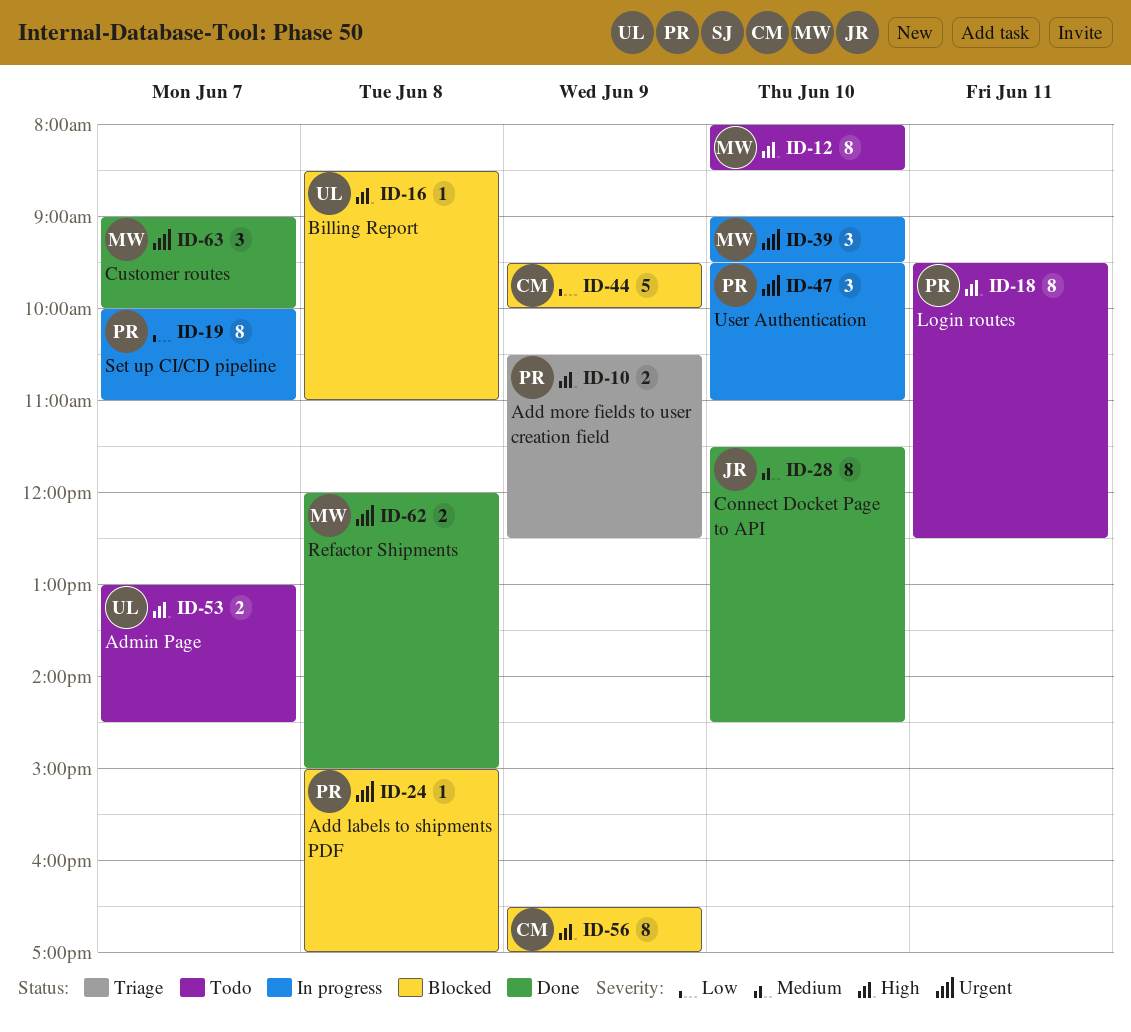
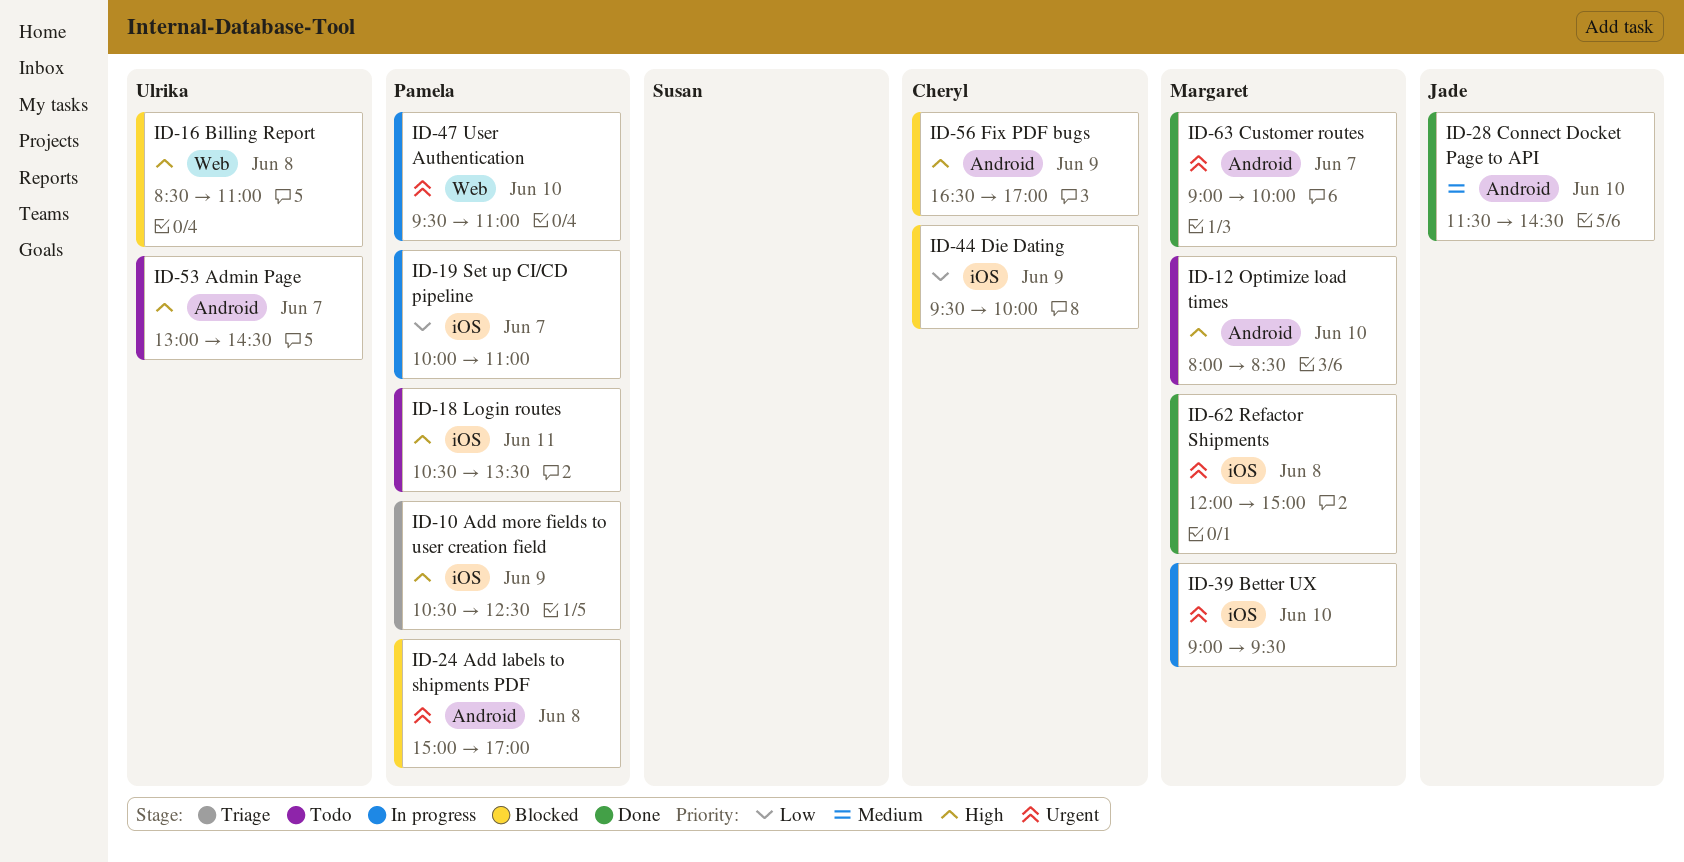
ID-18, begins: 09:30 -> 10:30
ID-18, ends: 12:30 -> 13:30

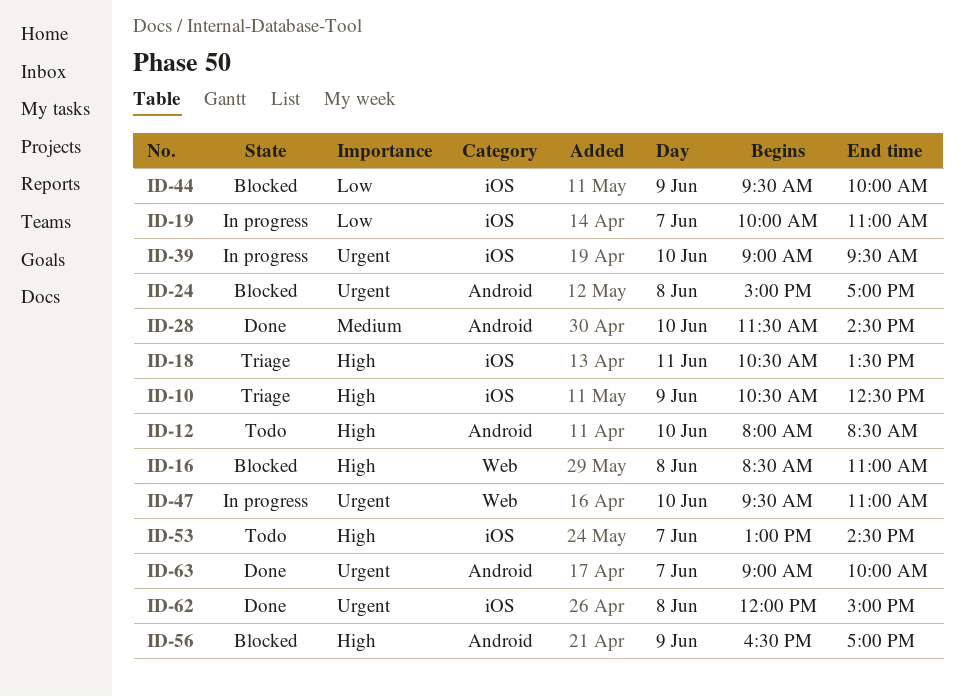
ID-18, status: Todo -> Triage
ID-53, label: Android -> iOS

